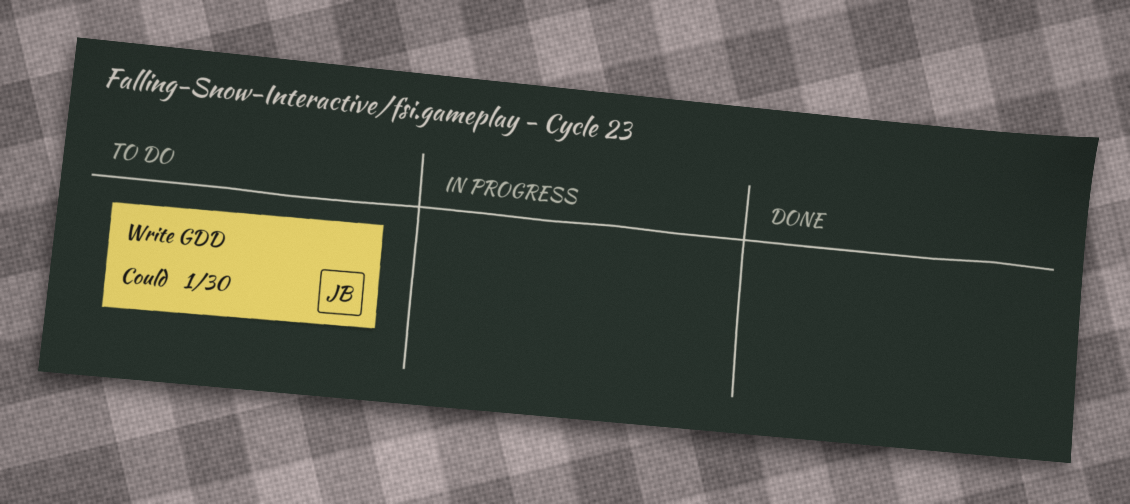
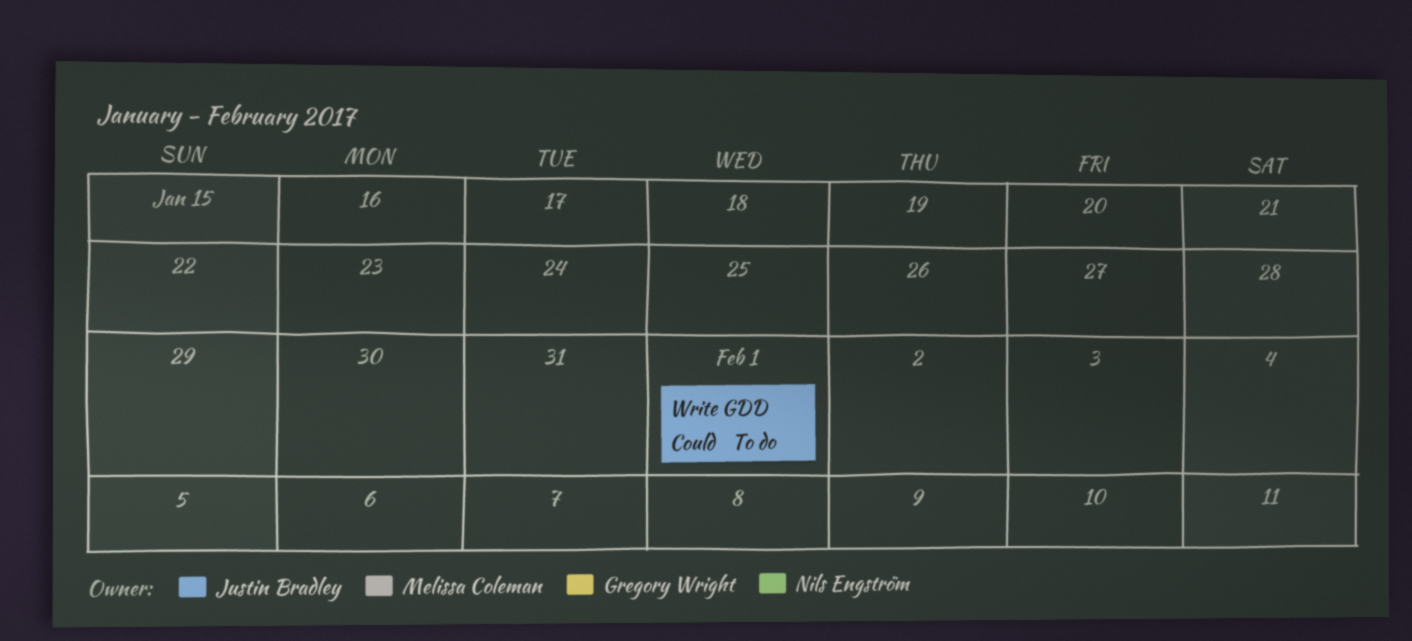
Write GDD, due: Jan 30 -> Feb 1

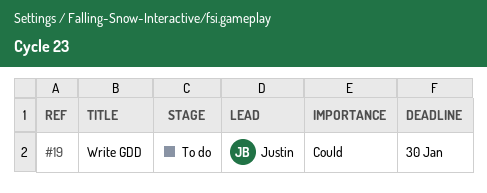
Write GDD, due: Feb 1 -> Jan 30

